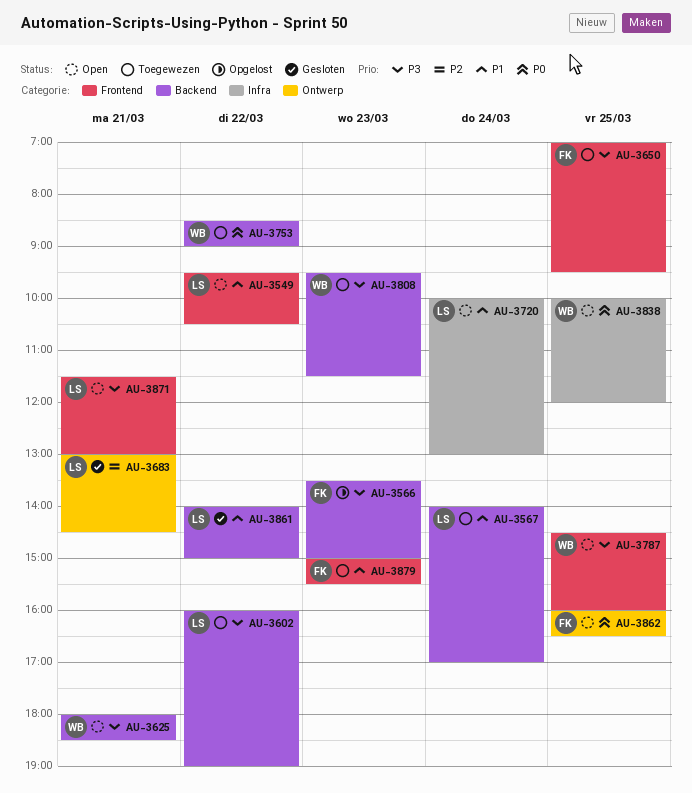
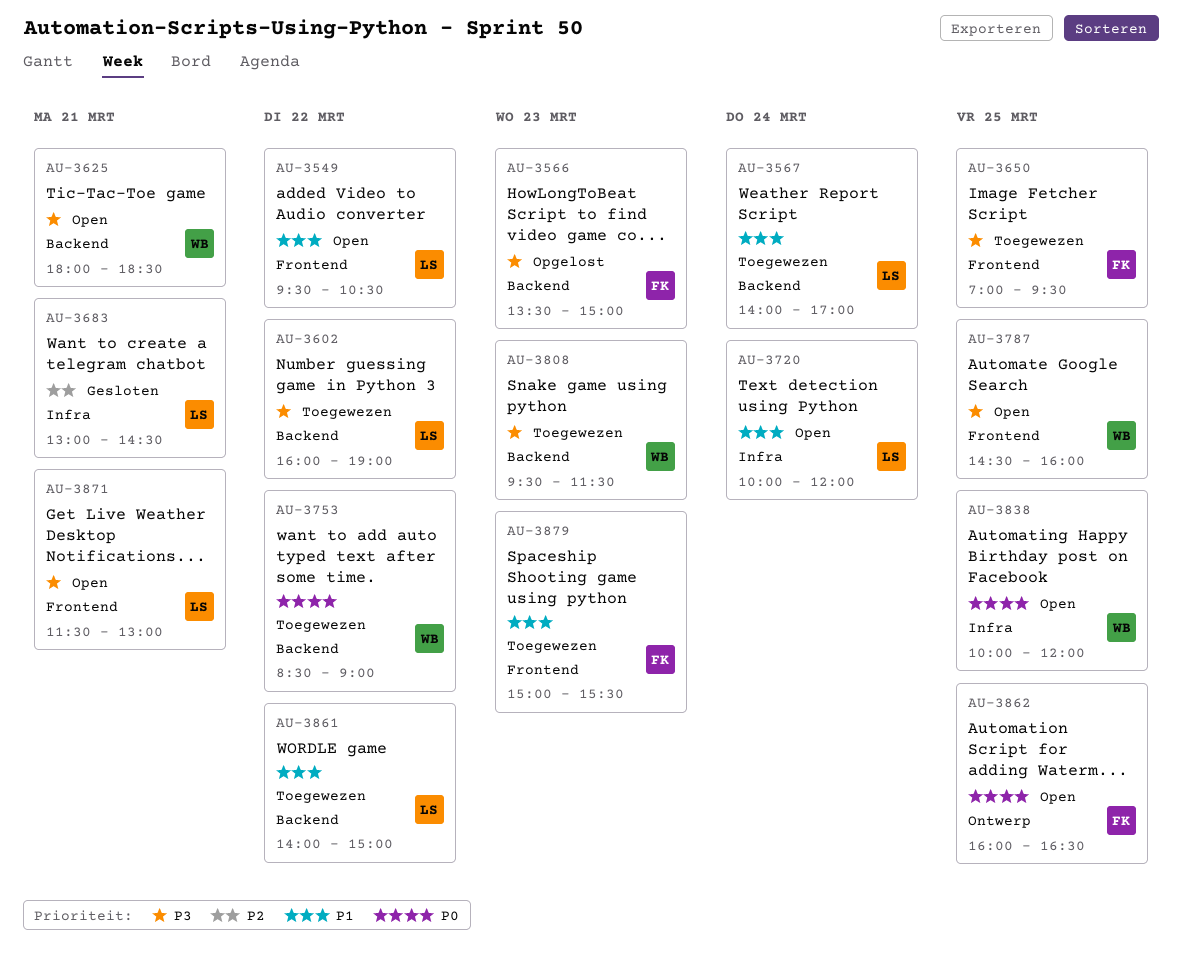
AU-3683, label: Ontwerp -> Infra
AU-3720, ends: 13:00 -> 12:00
AU-3861, status: Gesloten -> Toegewezen

